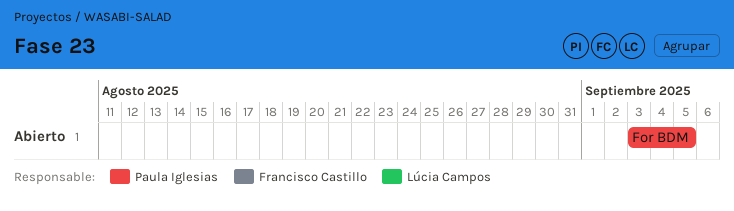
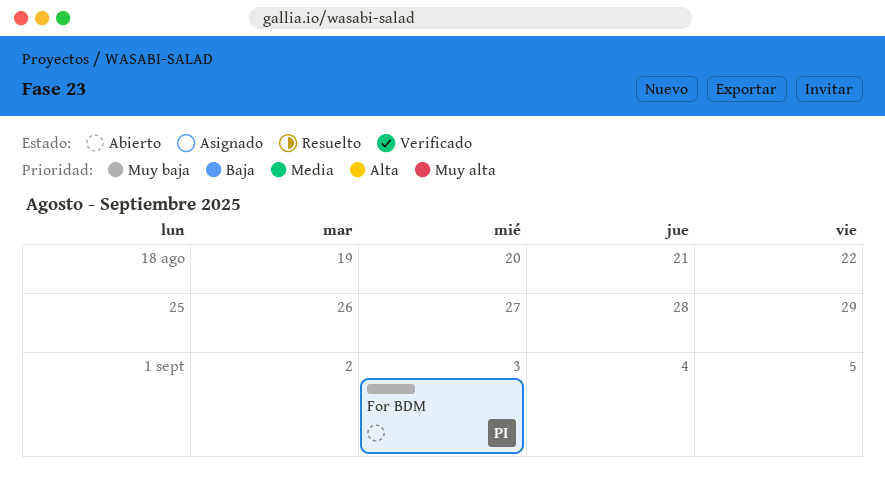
For BDM, due: Sep 5 -> Sep 3

